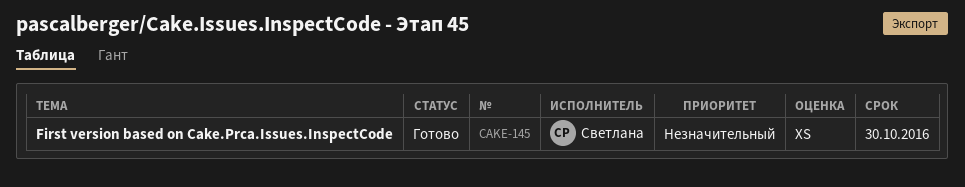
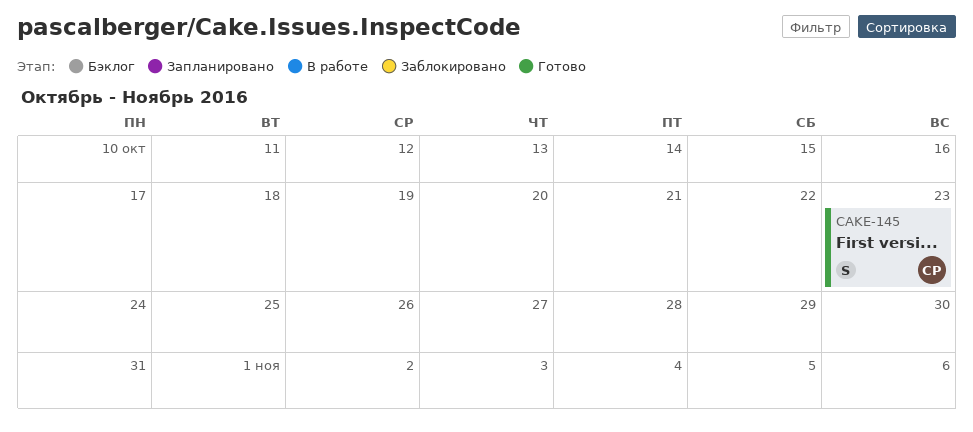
CAKE-145, estimate: XS -> S
CAKE-145, due: Oct 30 -> Oct 23

